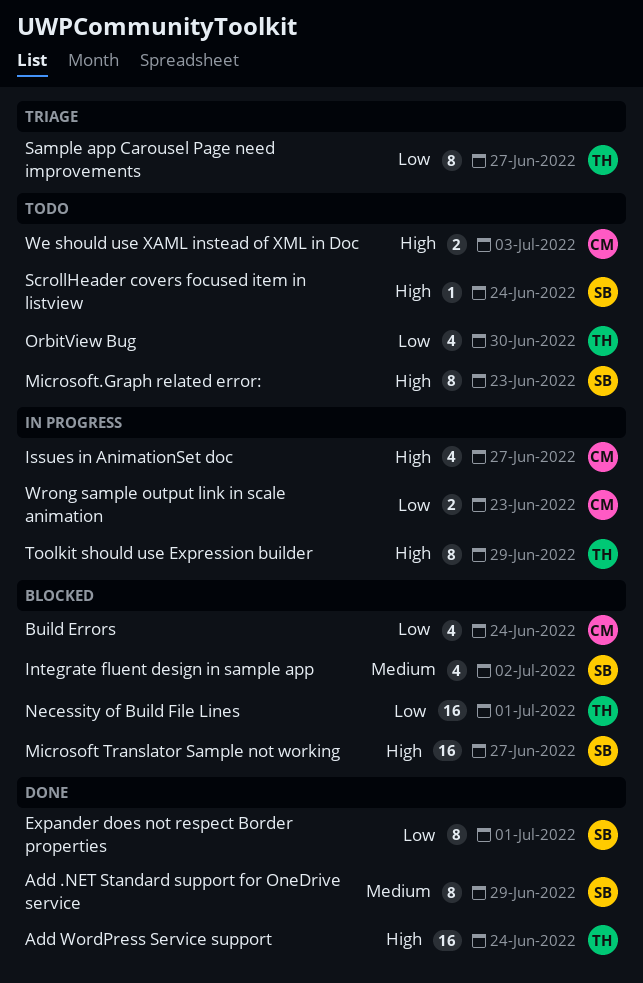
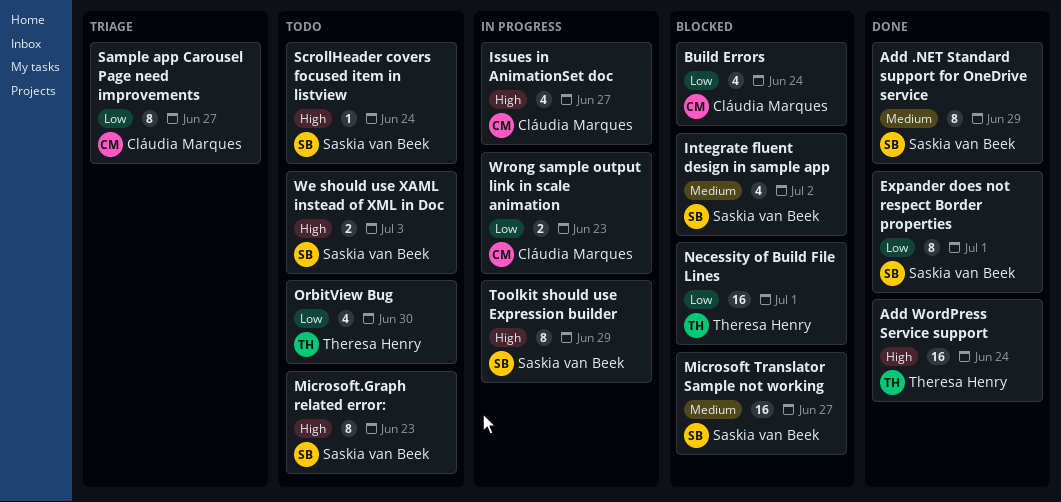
Microsoft Translator Sample not working, priority: High -> Medium
Sample app Carousel Page need improvements, owner: Theresa Henry -> Cláudia Marques
Toolkit should use Expression builder, owner: Theresa Henry -> Saskia van Beek
We should use XAML instead of XML in Doc, owner: Cláudia Marques -> Saskia van Beek

